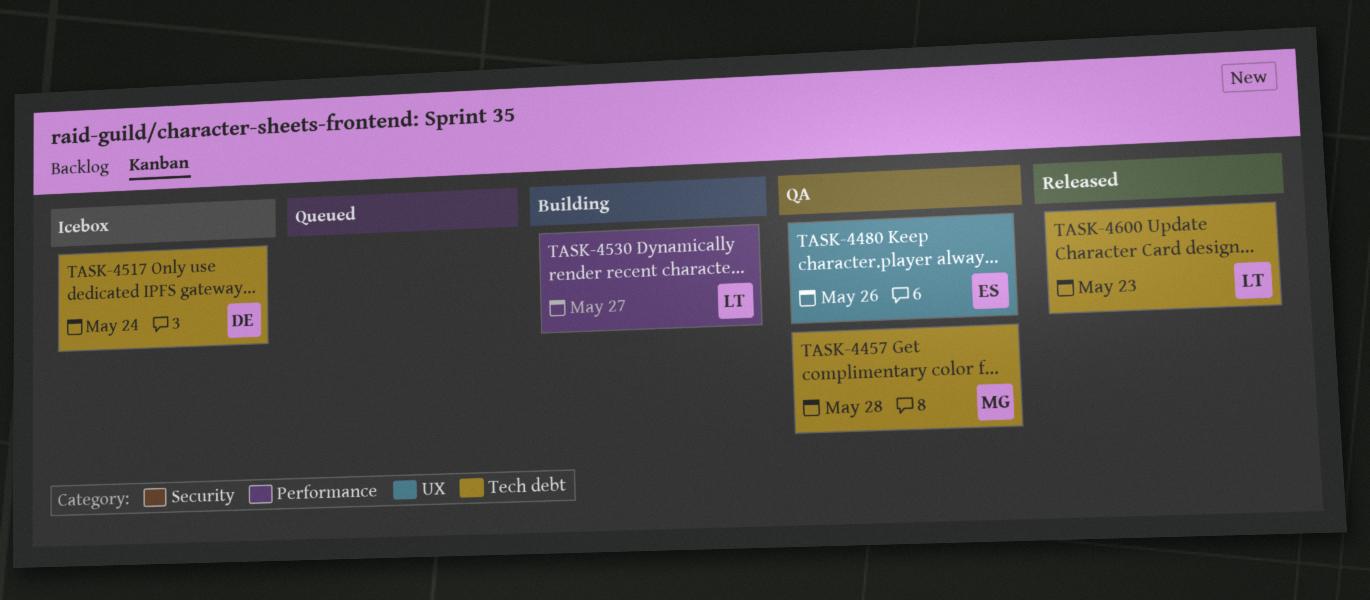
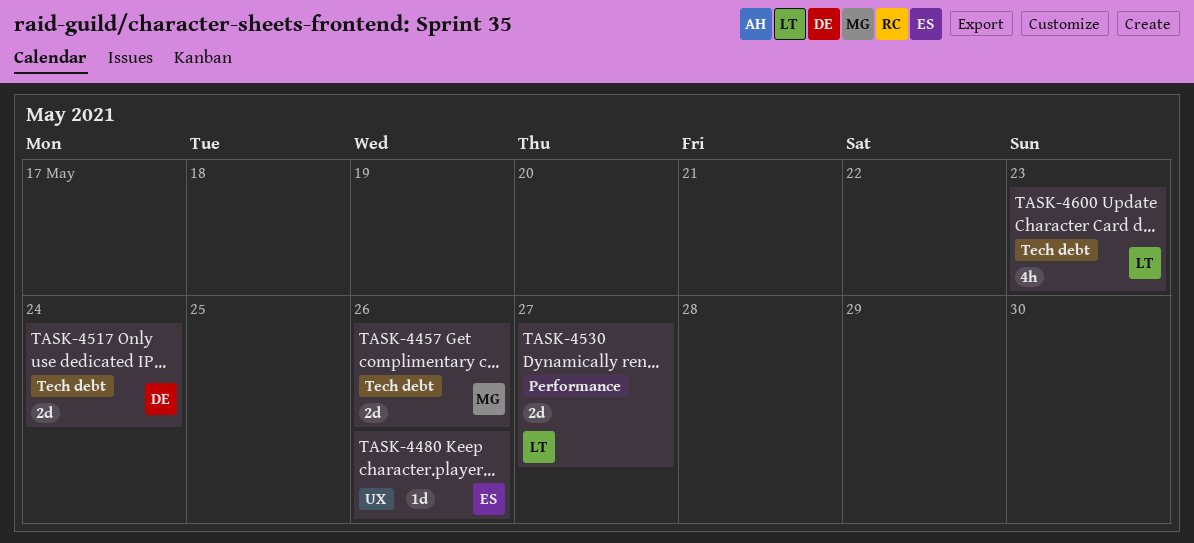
TASK-4457, due: May 28 -> May 26

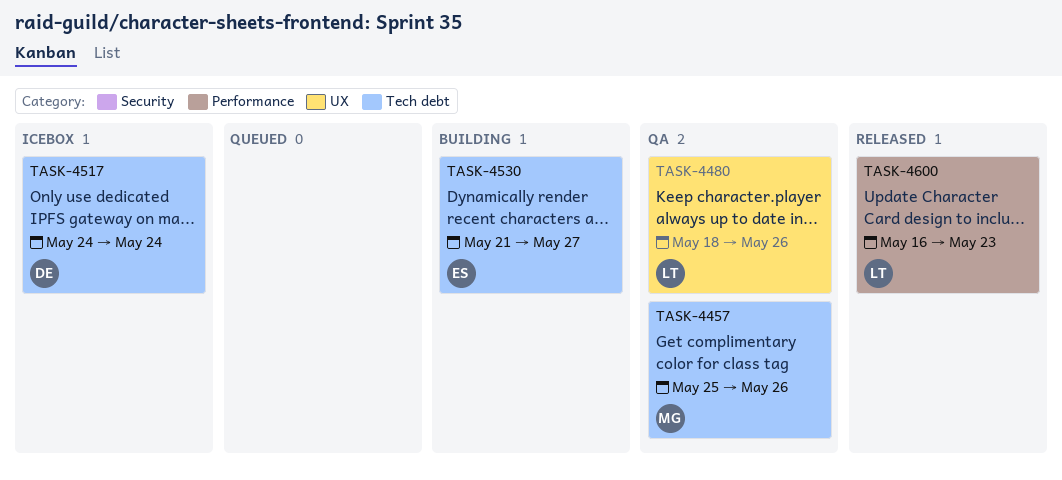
TASK-4480, owner: ES -> LT
TASK-4530, owner: LT -> ES
TASK-4530, label: Performance -> Tech debt
TASK-4600, label: Tech debt -> Performance

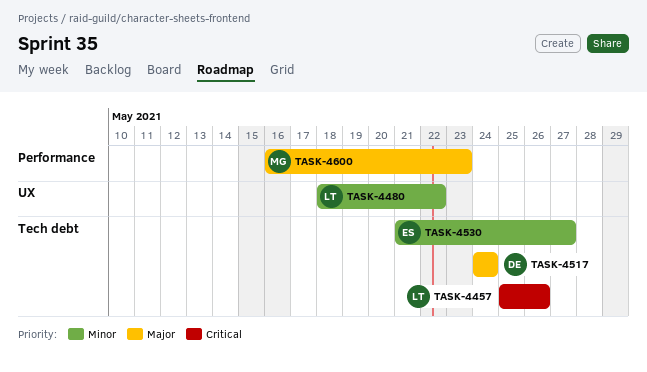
TASK-4457, owner: MG -> LT
TASK-4480, due: May 26 -> May 22
TASK-4600, owner: LT -> MG

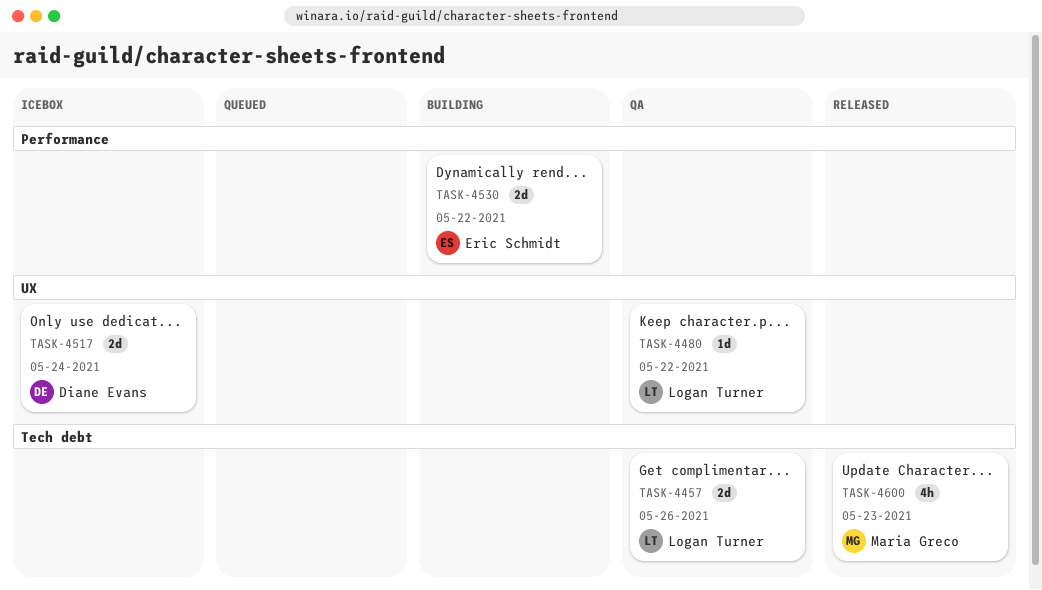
TASK-4517, label: Tech debt -> UX
TASK-4530, label: Tech debt -> Performance
TASK-4530, due: May 27 -> May 22
TASK-4600, label: Performance -> Tech debt

